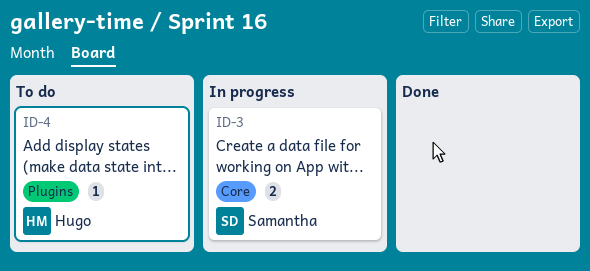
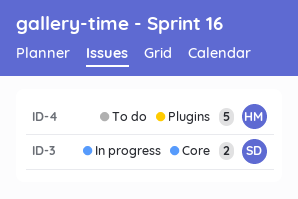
ID-4, estimate: 1 -> 5

